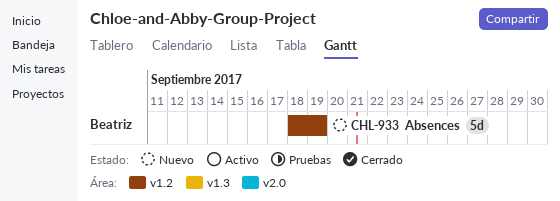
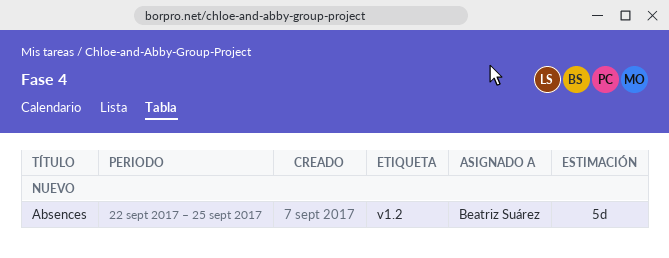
Absences, start: Sep 18 -> Sep 22
Absences, due: Sep 19 -> Sep 25

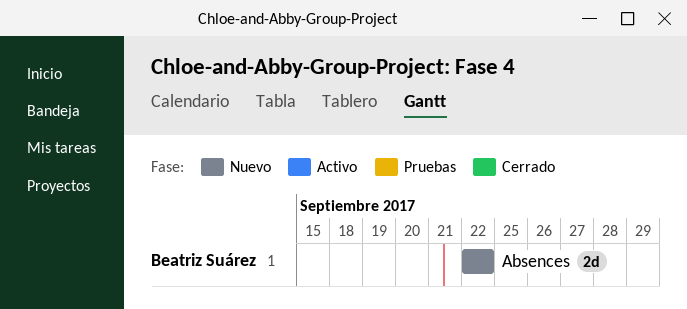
Absences, estimate: 5d -> 2d
Absences, due: Sep 25 -> Sep 22

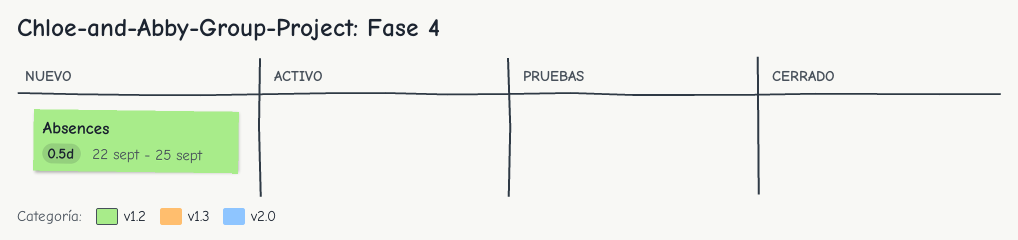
Absences, estimate: 2d -> 0.5d
Absences, due: Sep 22 -> Sep 25

